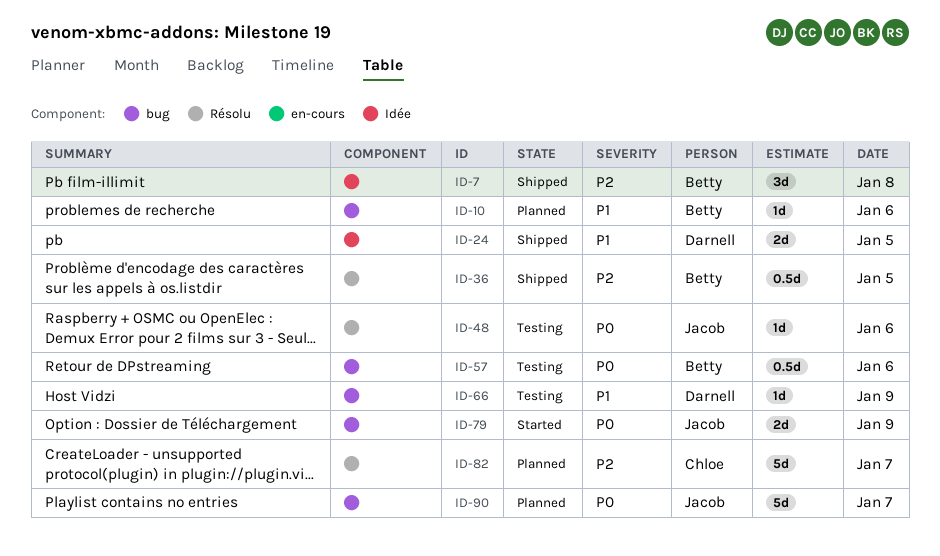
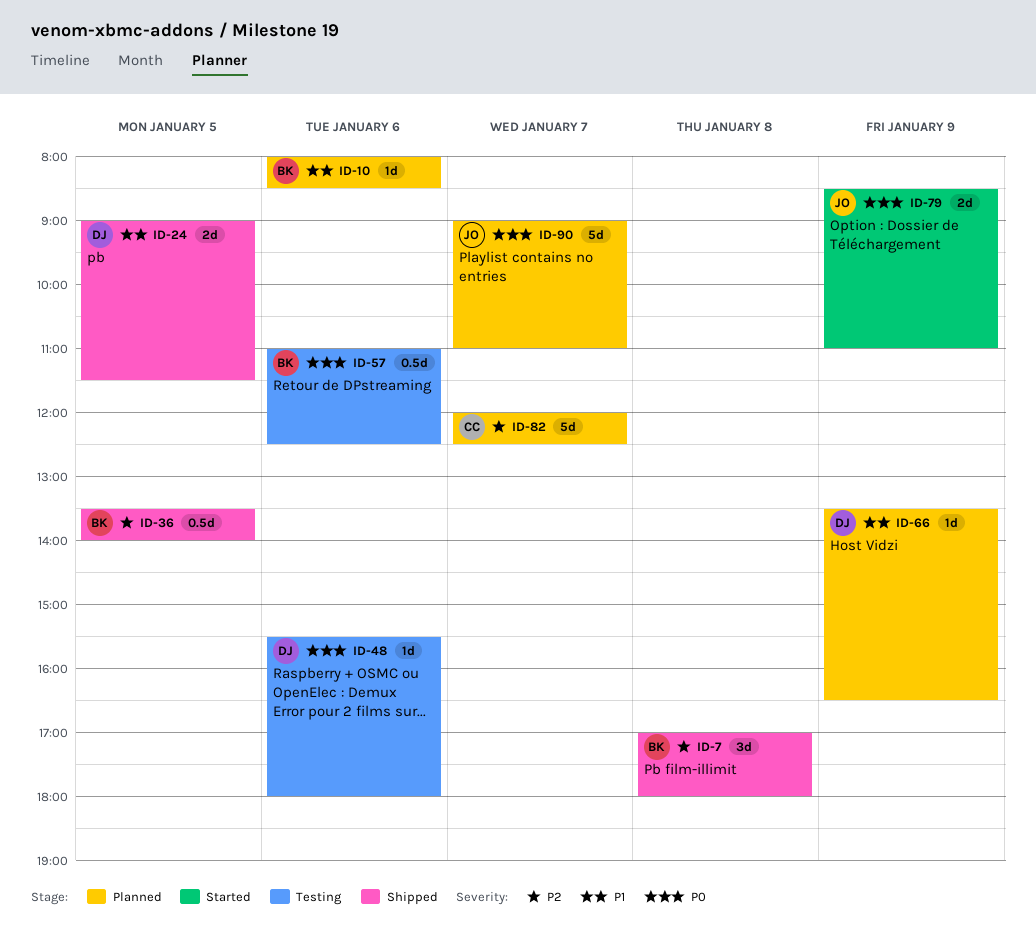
ID-48, owner: Jacob -> Darnell
ID-66, status: Testing -> Planned

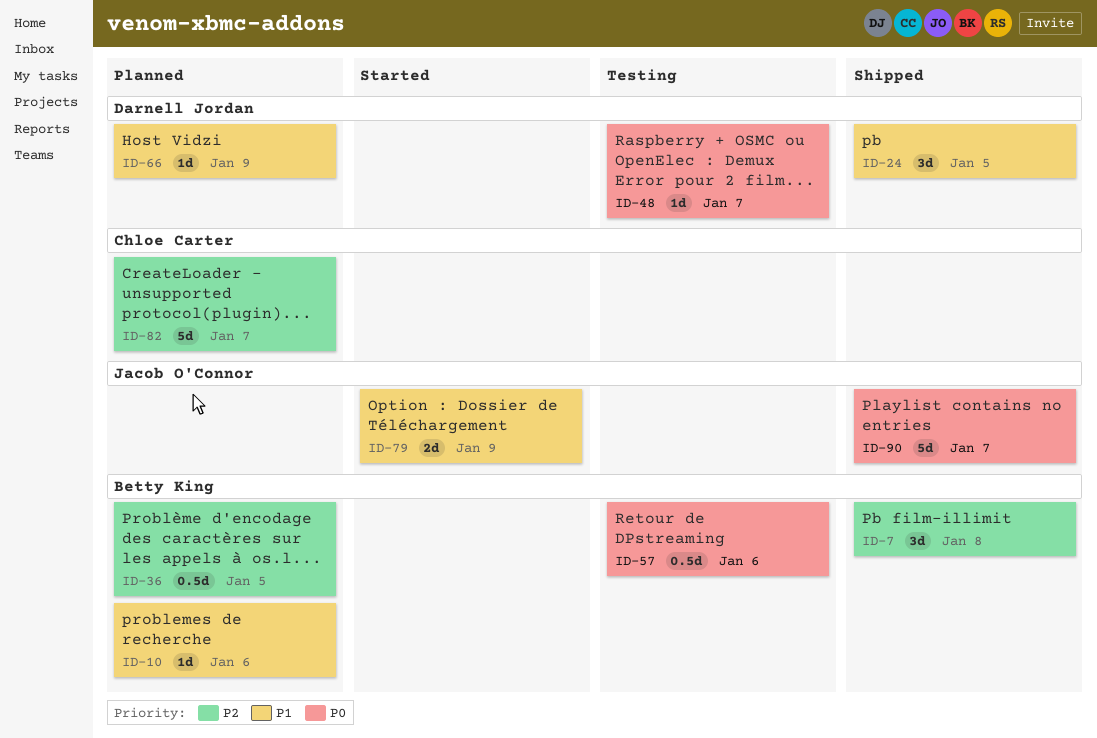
ID-24, estimate: 2d -> 3d
ID-36, status: Shipped -> Planned
ID-48, day: Jan 6 -> Jan 7
ID-79, priority: P0 -> P1
ID-90, status: Planned -> Shipped

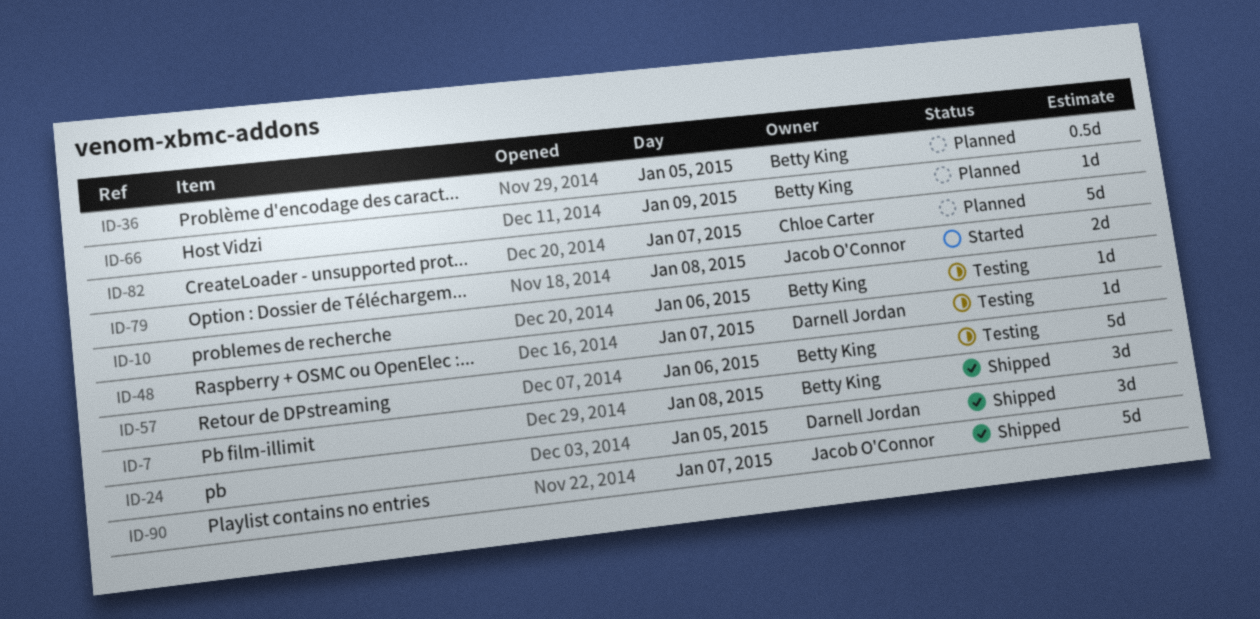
ID-10, status: Planned -> Testing
ID-57, estimate: 0.5d -> 5d
ID-66, owner: Darnell Jordan -> Betty King
ID-79, day: Jan 9 -> Jan 8

